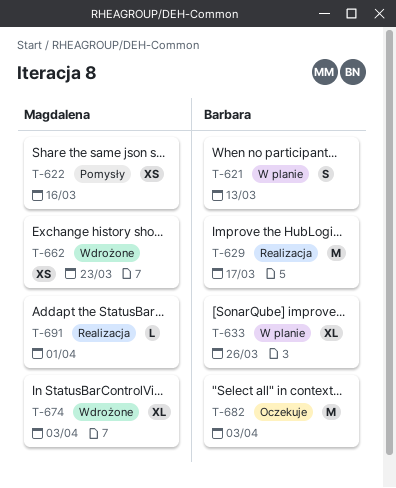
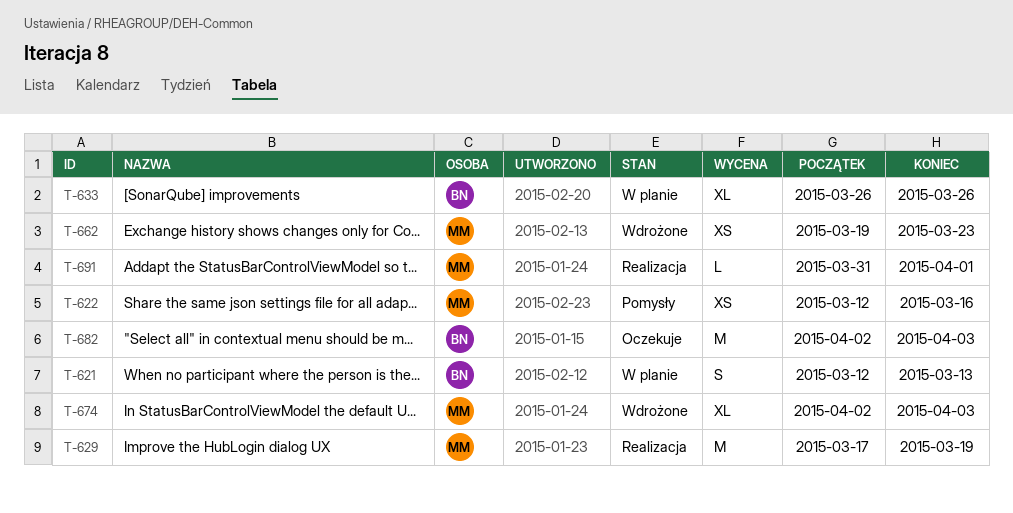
T-629, owner: Barbara -> Magdalena
T-629, due: Mar 17 -> Mar 19

